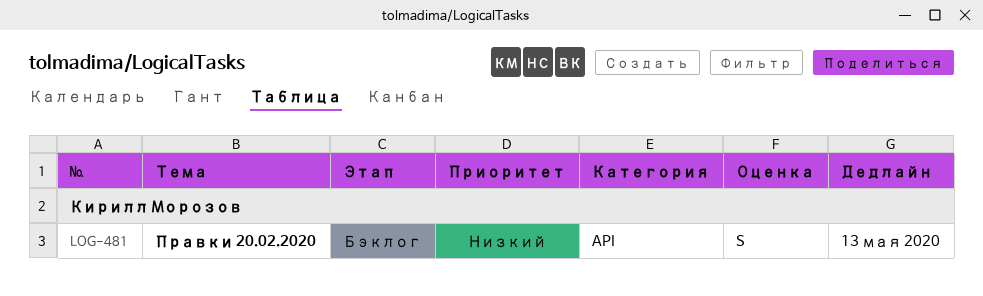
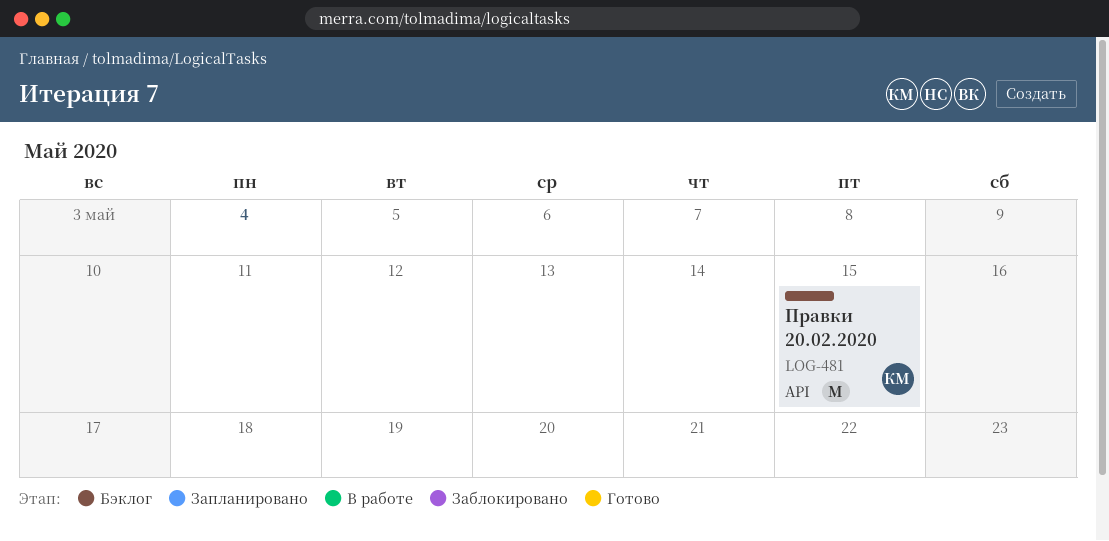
LOG-481, estimate: S -> M
LOG-481, due: May 13 -> May 15

